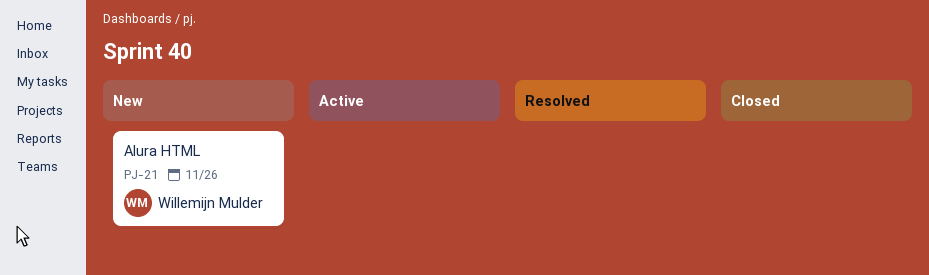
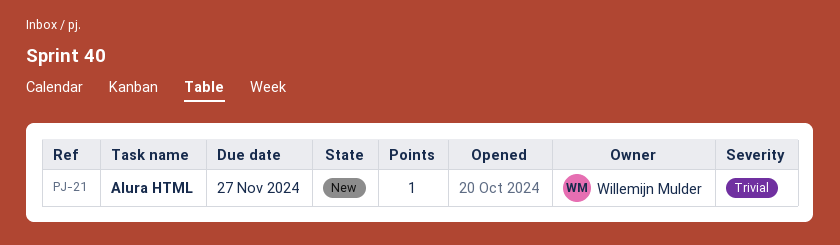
PJ-21, due: Nov 26 -> Nov 27

